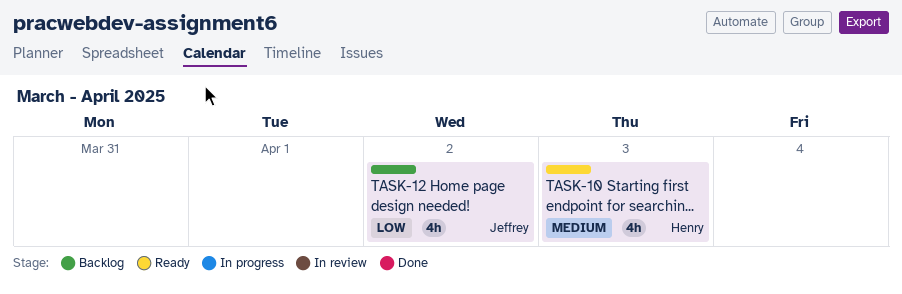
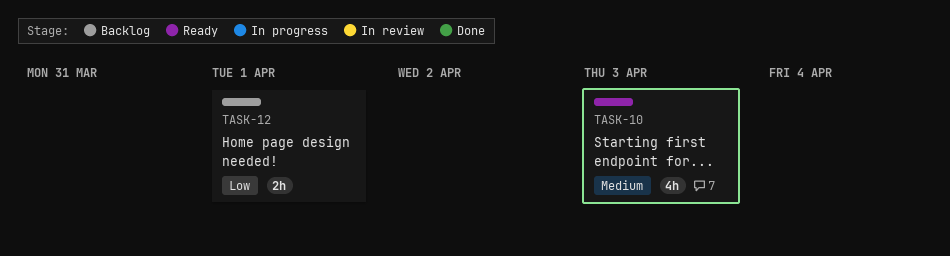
TASK-12, estimate: 4h -> 2h
TASK-12, due: Apr 2 -> Apr 1

